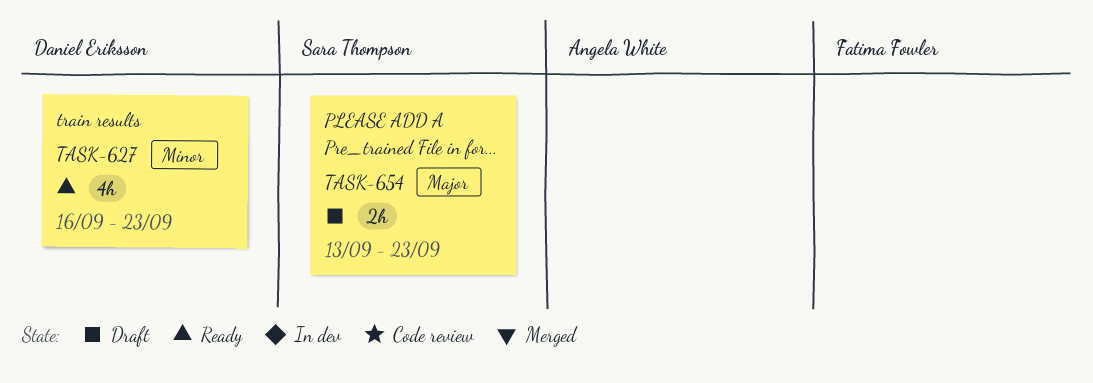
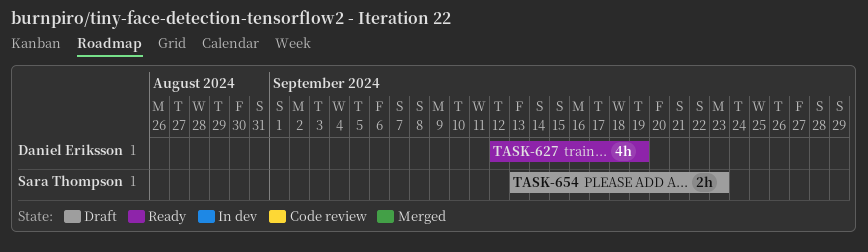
TASK-627, start: Sep 16 -> Sep 12
TASK-627, due: Sep 23 -> Sep 19

